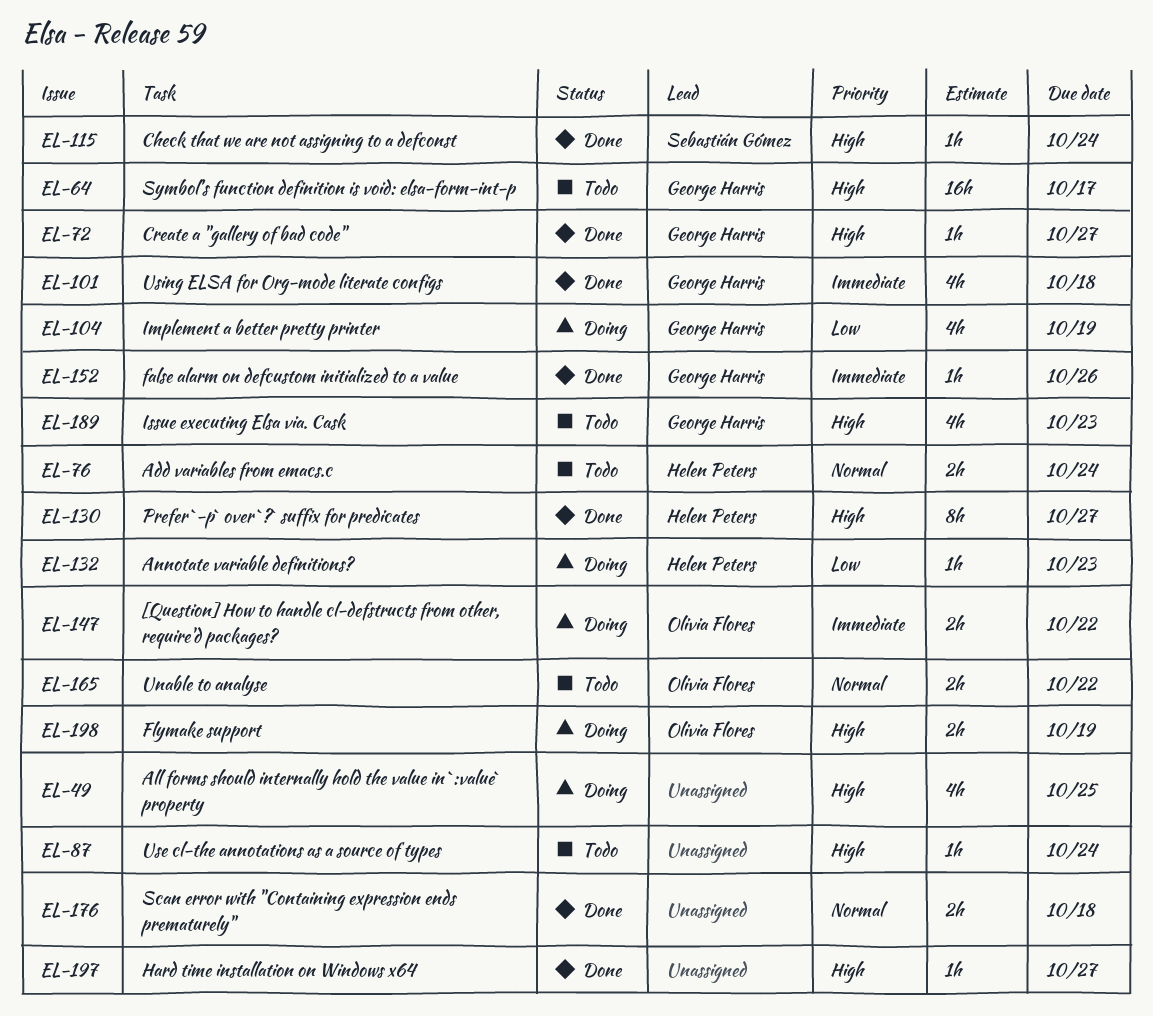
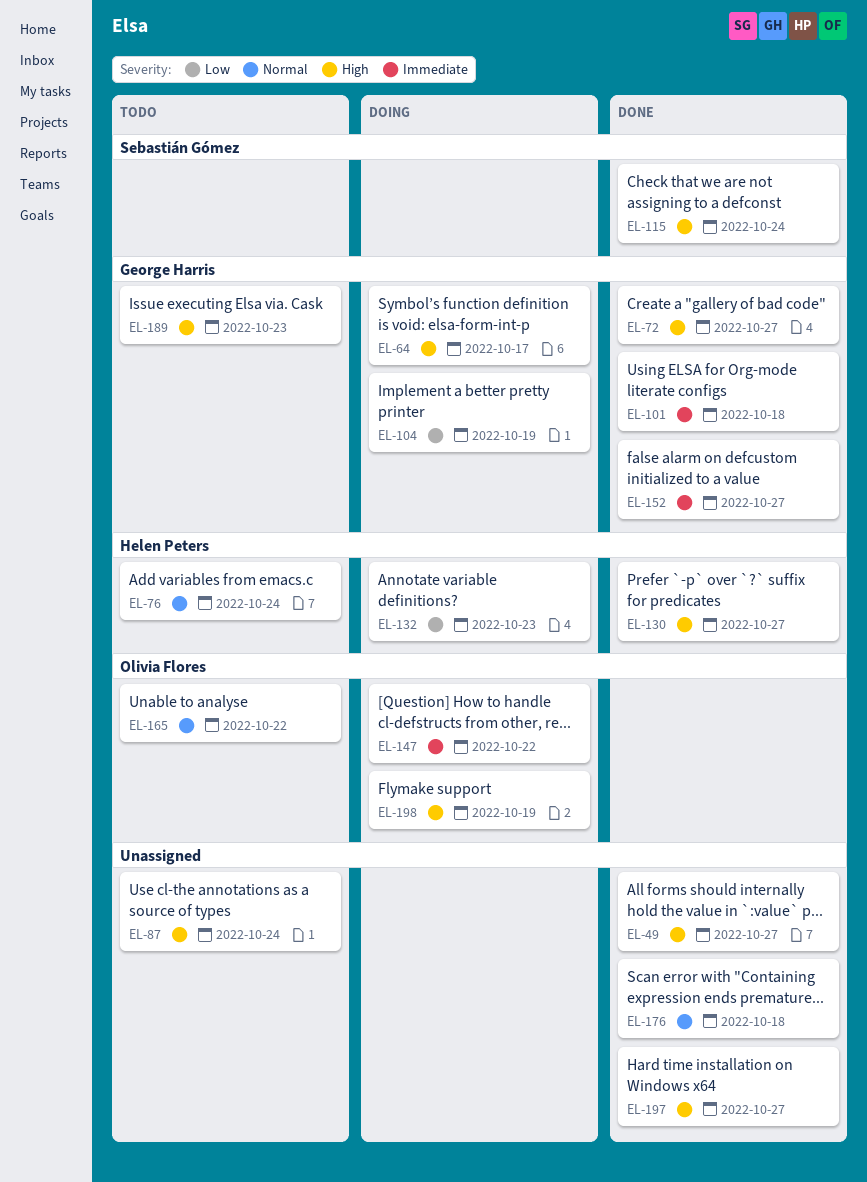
EL-49, status: Doing -> Done
EL-49, due: Oct 25 -> Oct 27
EL-64, status: Todo -> Doing
EL-152, due: Oct 26 -> Oct 27

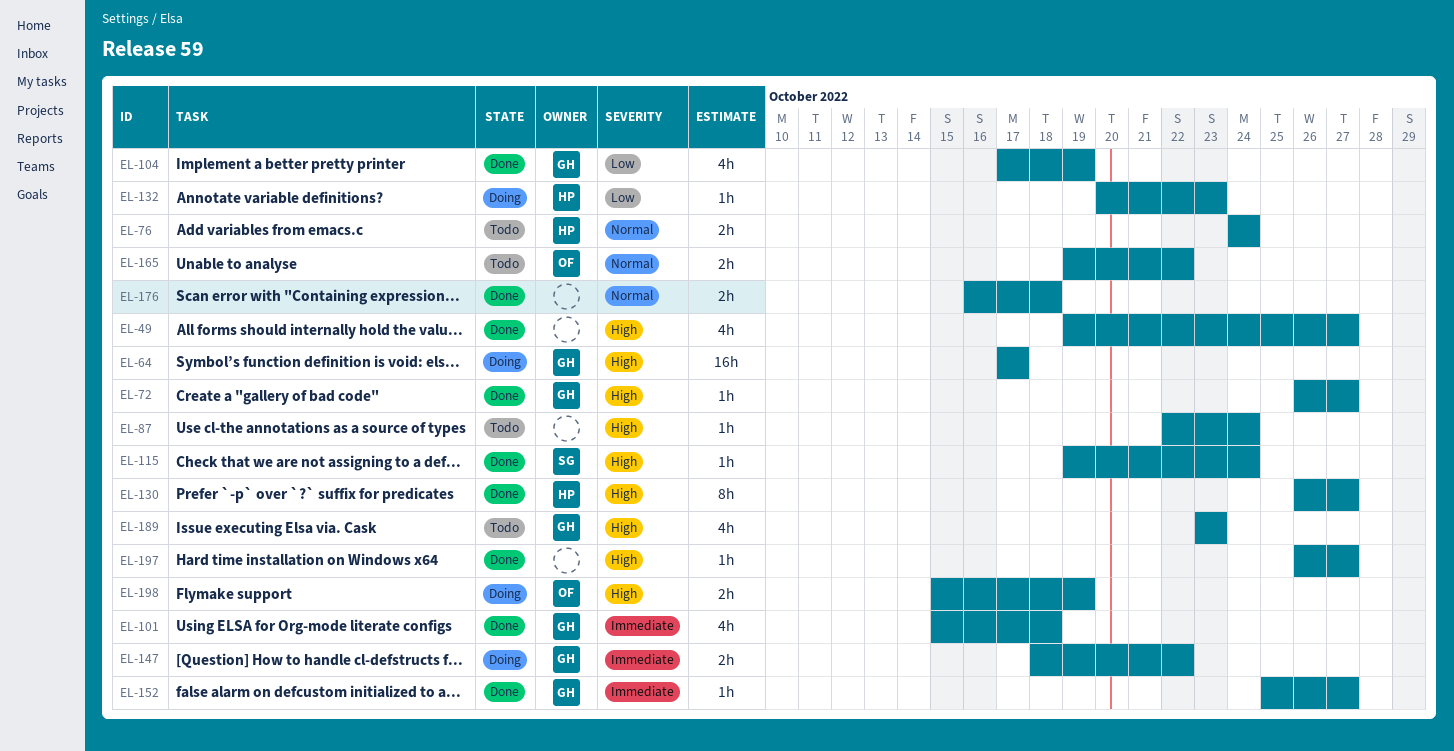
EL-104, status: Doing -> Done
EL-147, owner: Olivia Flores -> George Harris

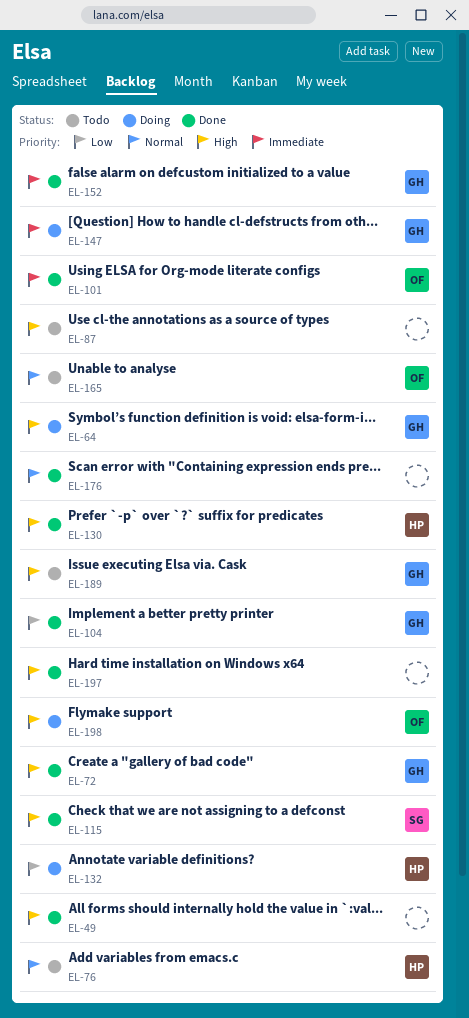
EL-101, owner: GH -> OF

